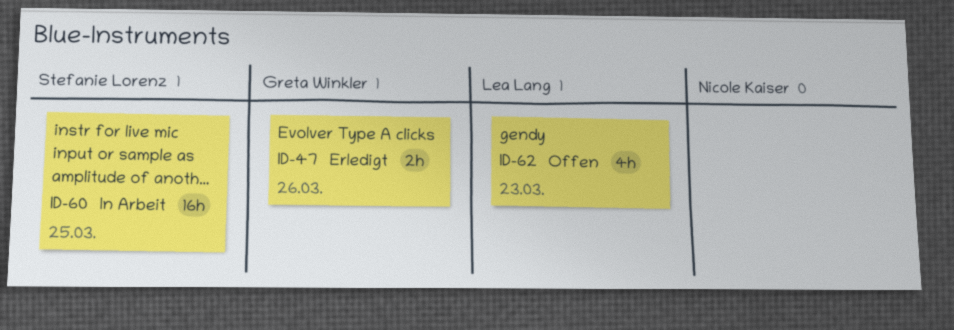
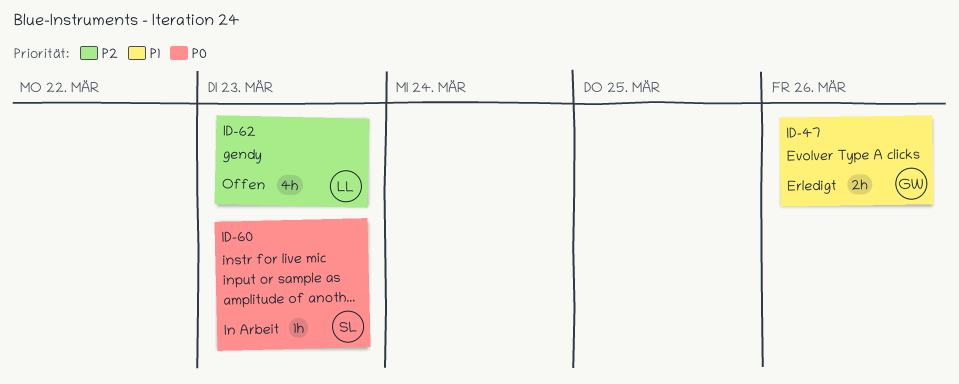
ID-60, estimate: 16h -> 1h
ID-60, due: Mar 25 -> Mar 23

